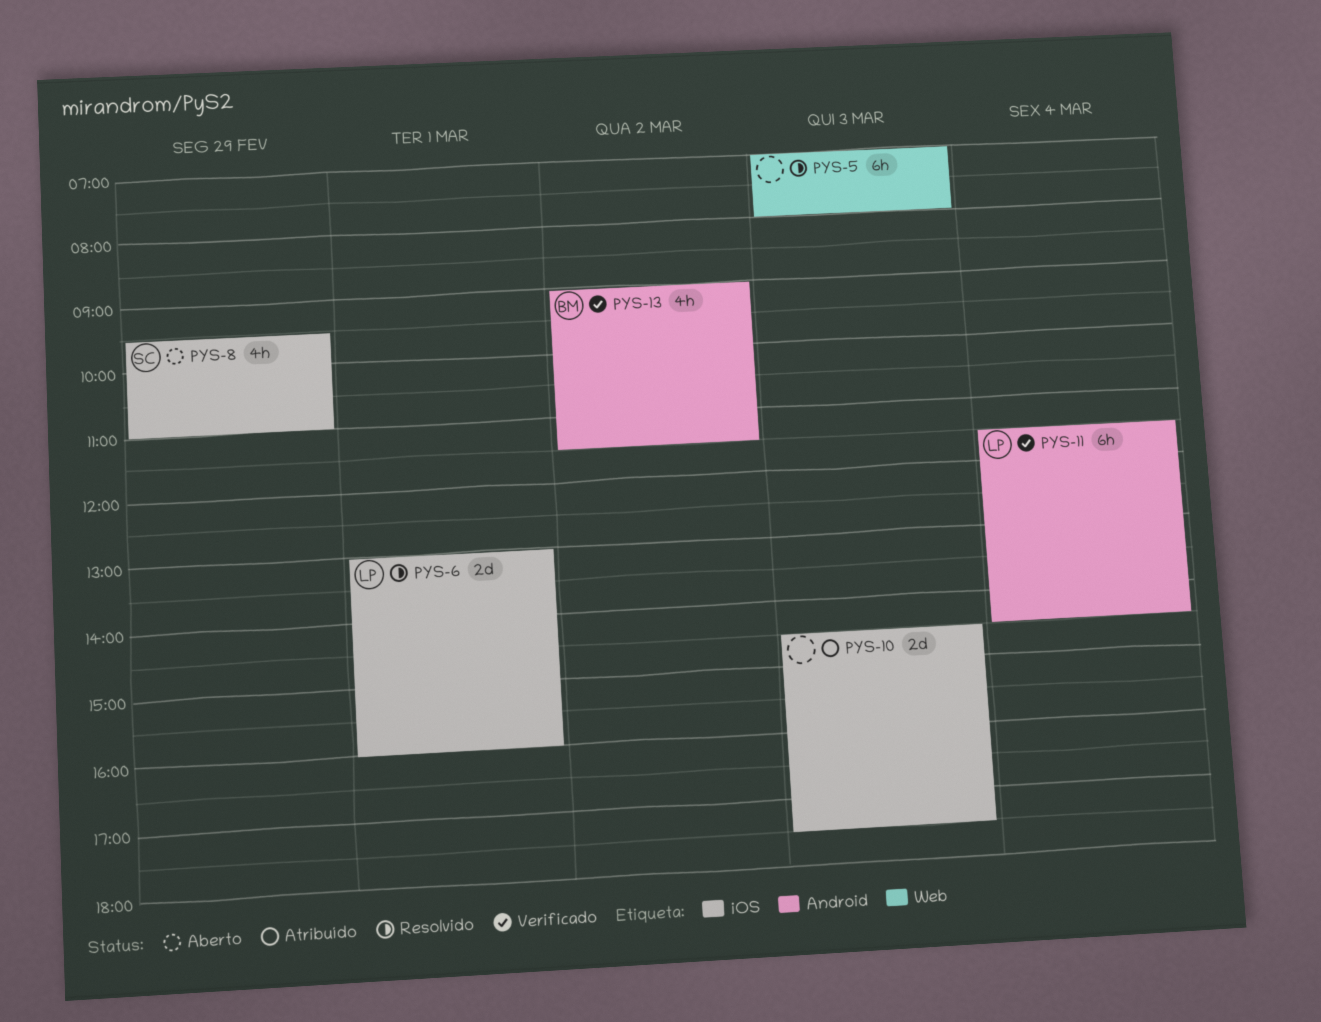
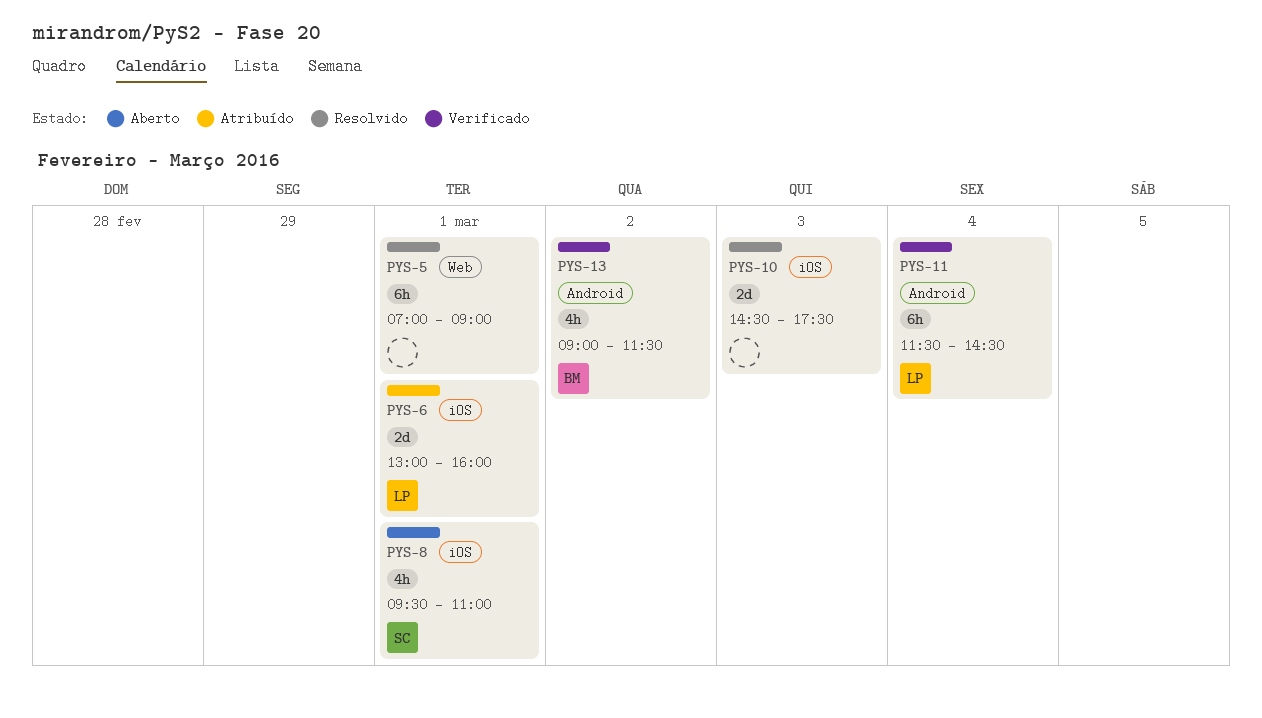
PYS-5, day: Mar 3 -> Mar 1
PYS-5, ends: 08:00 -> 09:00
PYS-6, status: Resolvido -> Atribuído
PYS-8, day: Feb 29 -> Mar 1
PYS-10, status: Atribuído -> Resolvido

